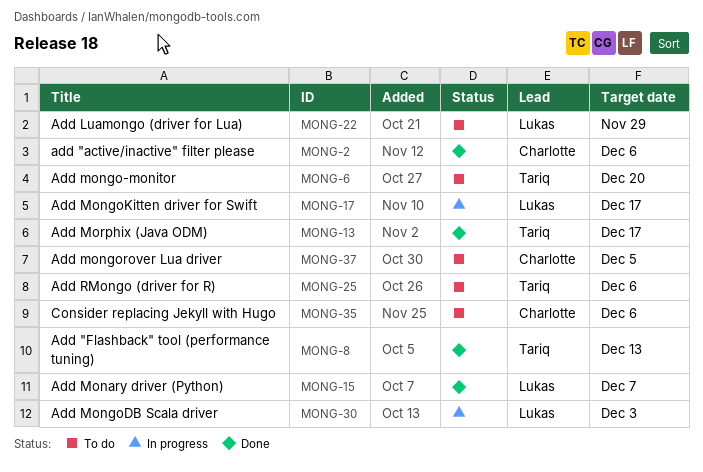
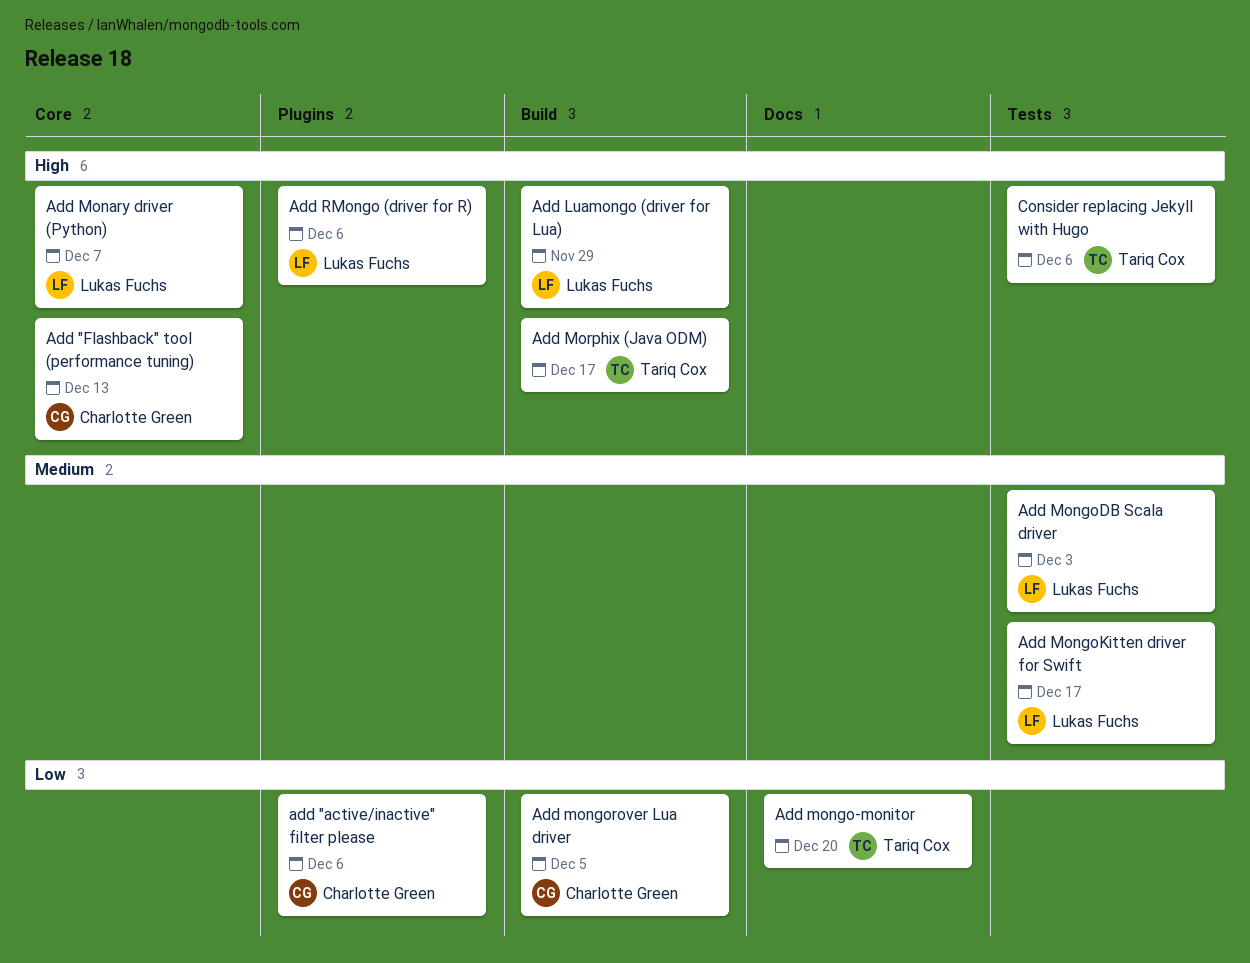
Add "Flashback" tool (performance tuning), owner: Tariq Cox -> Charlotte Green
Add RMongo (driver for R), owner: Tariq Cox -> Lukas Fuchs
Consider replacing Jekyll with Hugo, owner: Charlotte Green -> Tariq Cox

